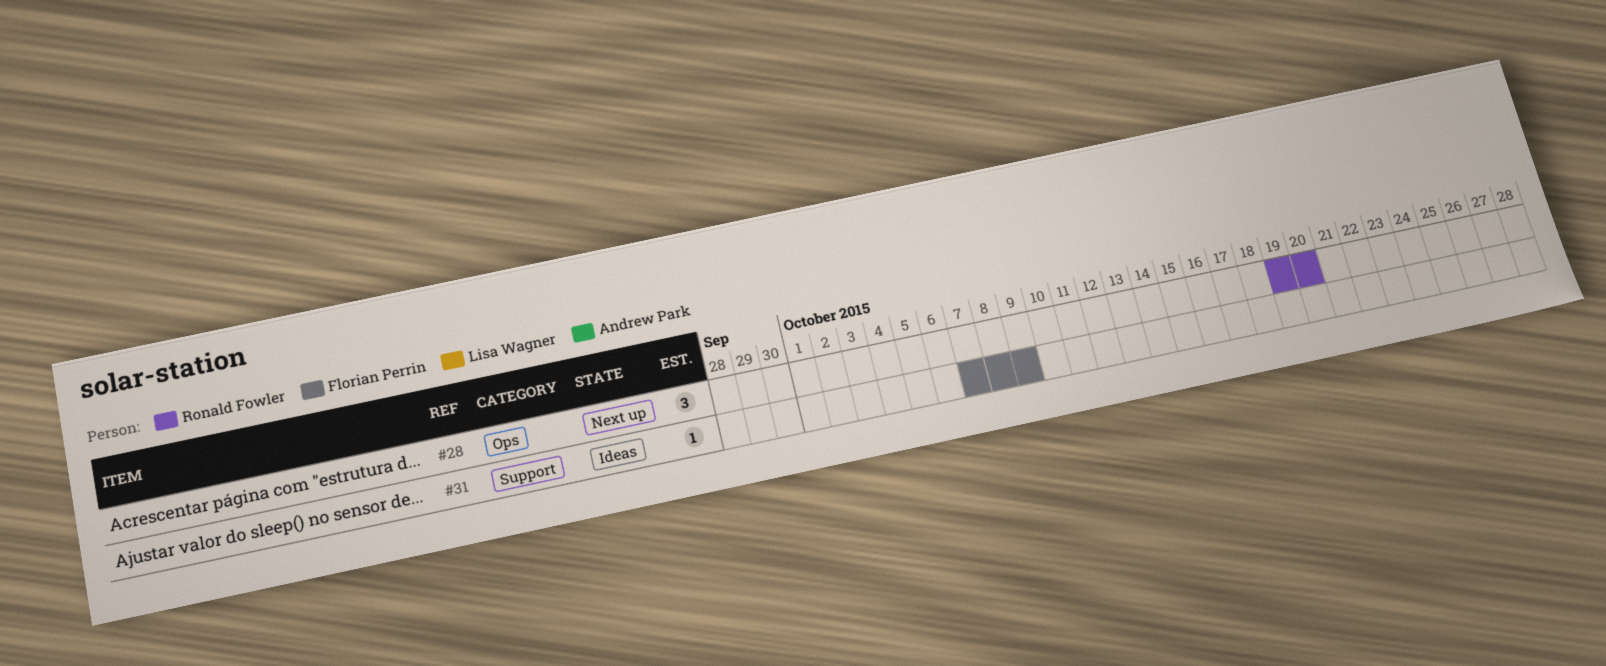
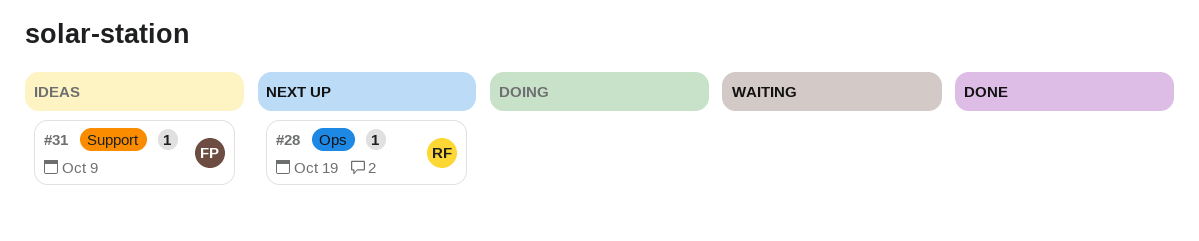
#28, estimate: 3 -> 1
#28, due: Oct 20 -> Oct 19

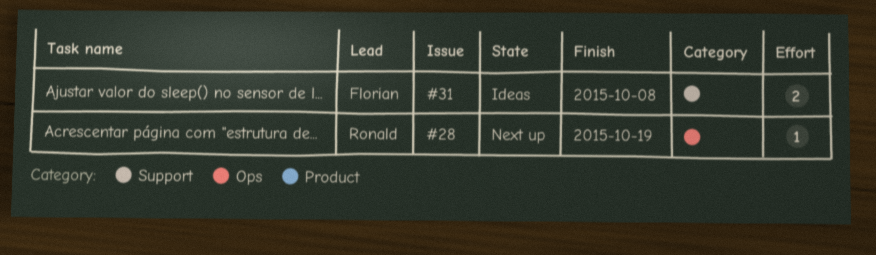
#31, estimate: 1 -> 2
#31, due: Oct 9 -> Oct 8

